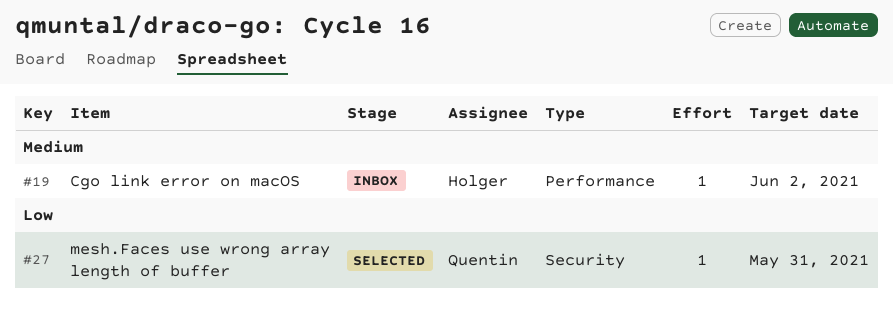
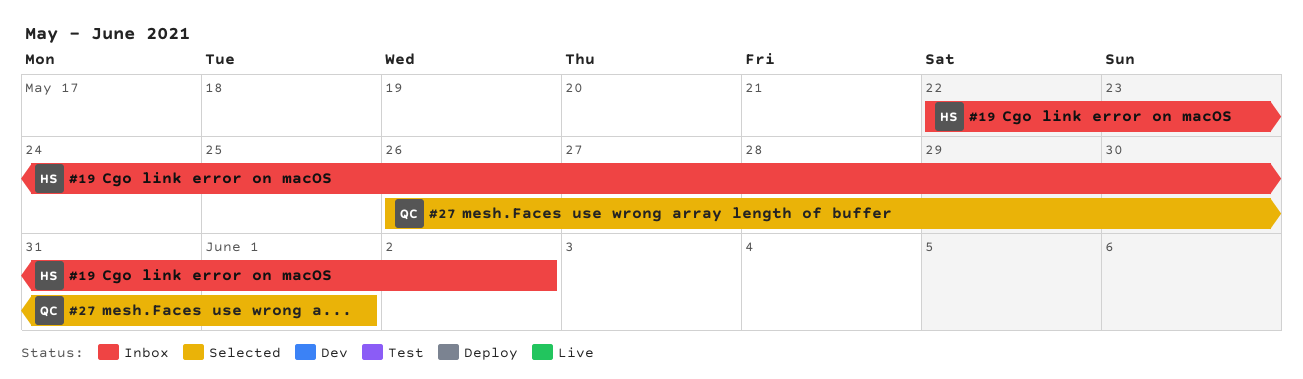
#27, due: May 31 -> Jun 1

